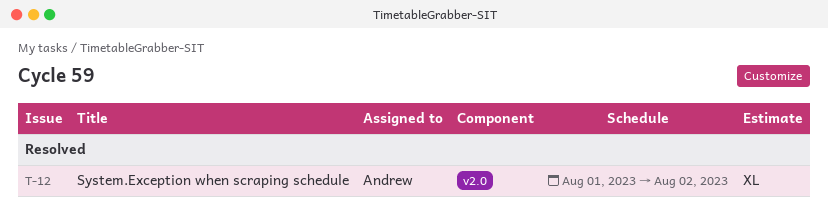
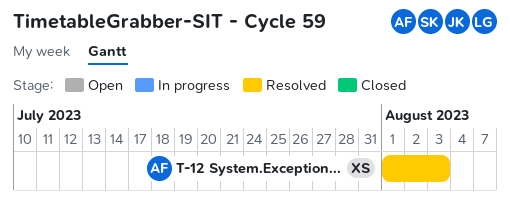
T-12, estimate: XL -> XS
T-12, due: Aug 2 -> Aug 3

